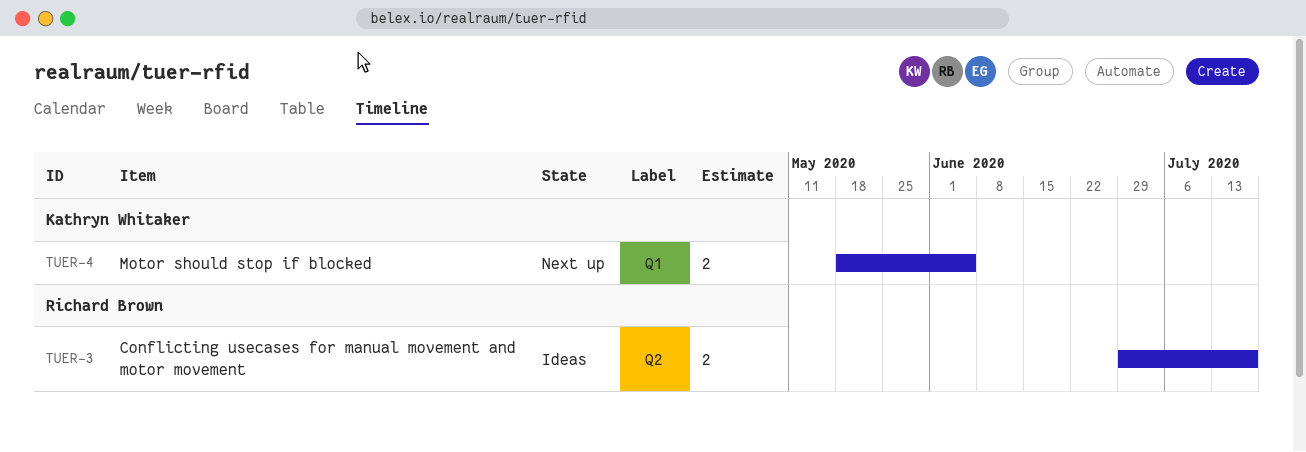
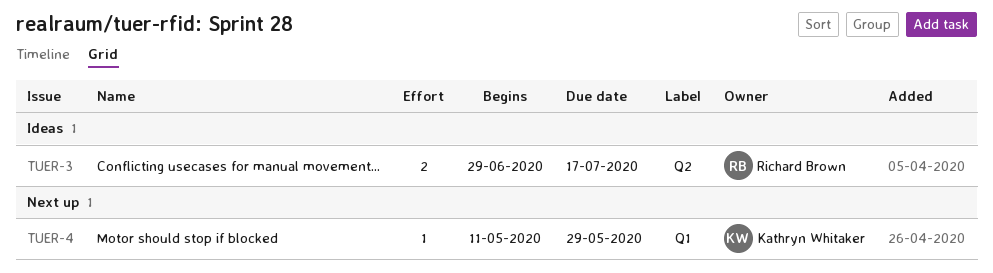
TUER-4, estimate: 2 -> 1
TUER-4, start: May 18 -> May 11
TUER-4, due: Jun 5 -> May 29

